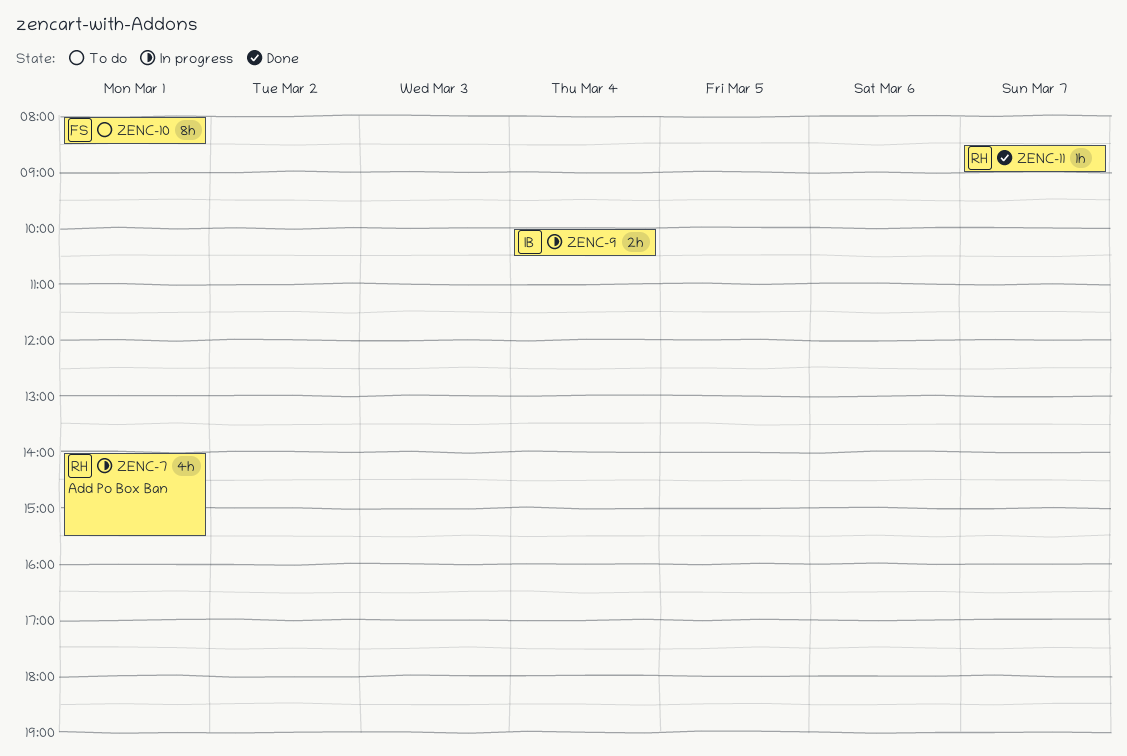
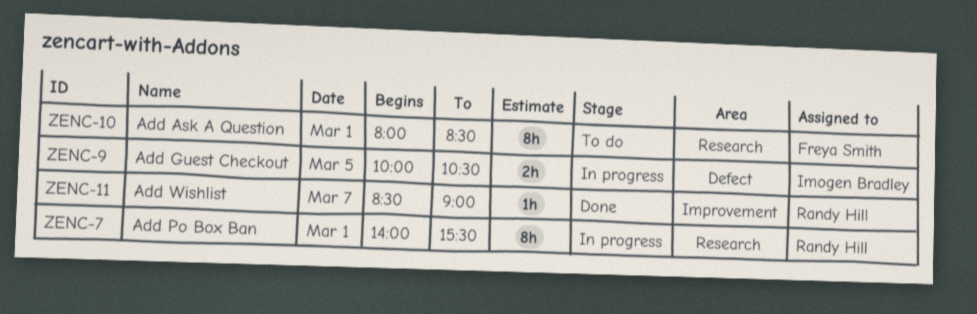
ZENC-7, estimate: 4h -> 8h
ZENC-9, day: Mar 4 -> Mar 5

